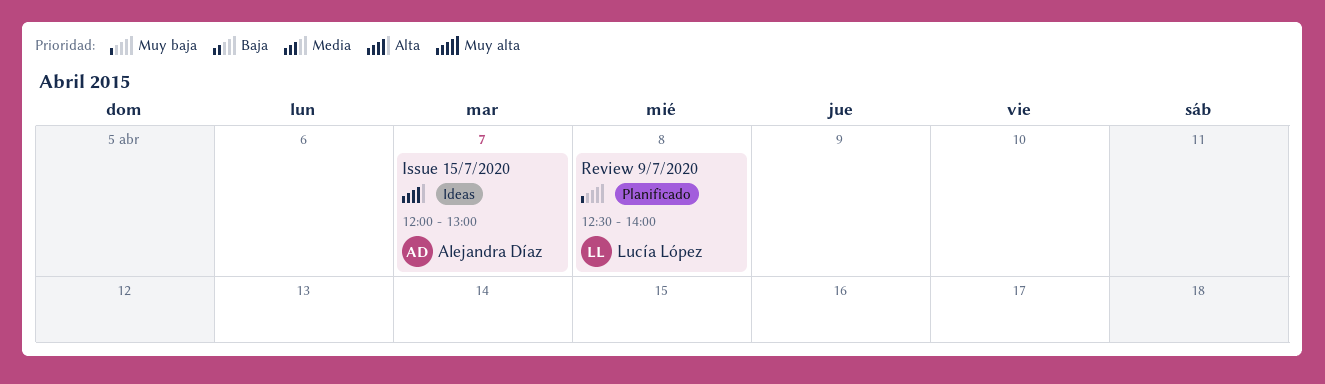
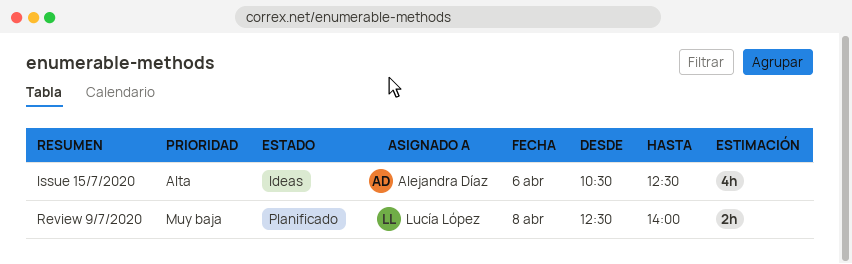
Issue 15/7/2020, day: Apr 7 -> Apr 6
Issue 15/7/2020, begins: 12:00 -> 10:30
Issue 15/7/2020, ends: 13:00 -> 12:30

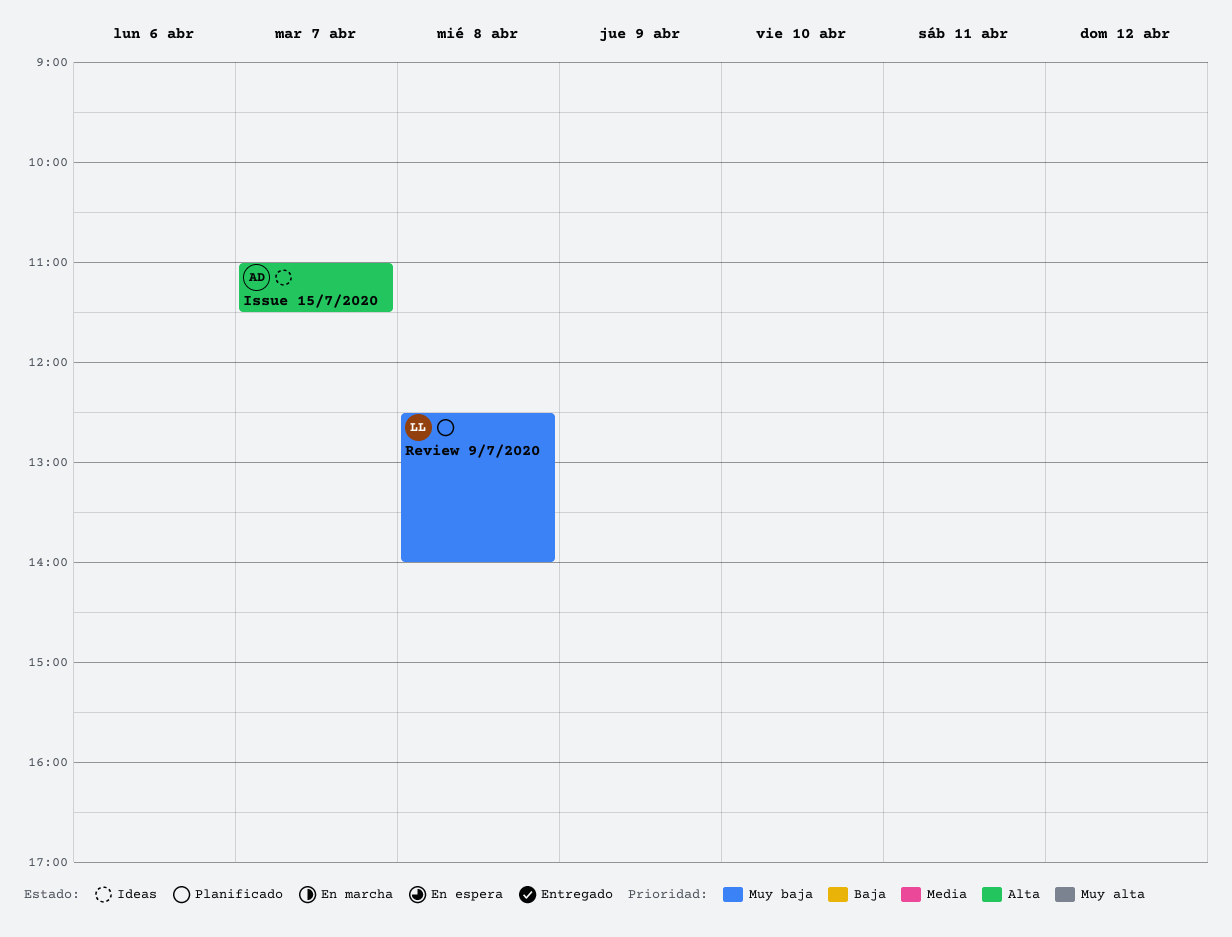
Issue 15/7/2020, day: Apr 6 -> Apr 7
Issue 15/7/2020, begins: 10:30 -> 11:00
Issue 15/7/2020, ends: 12:30 -> 11:30

